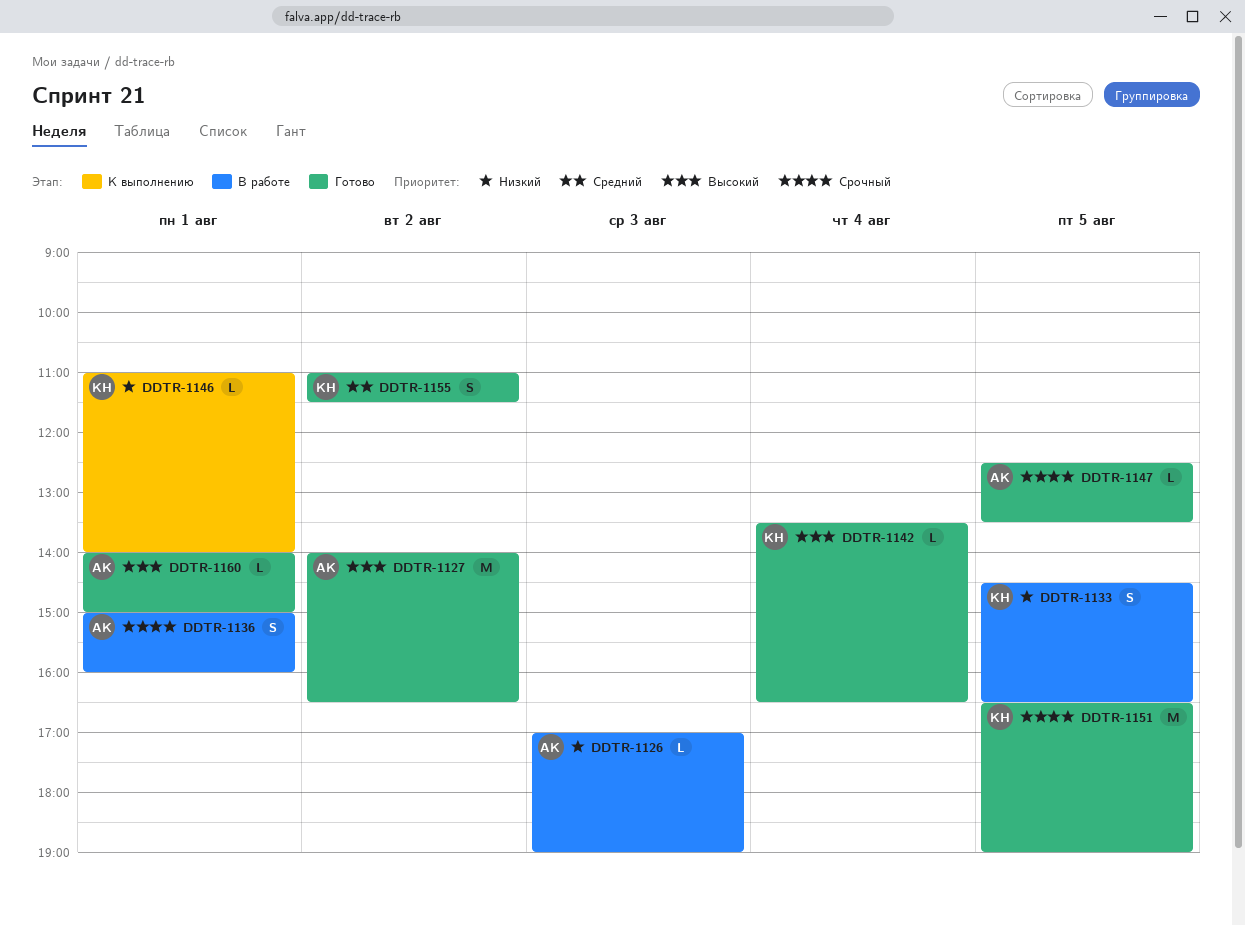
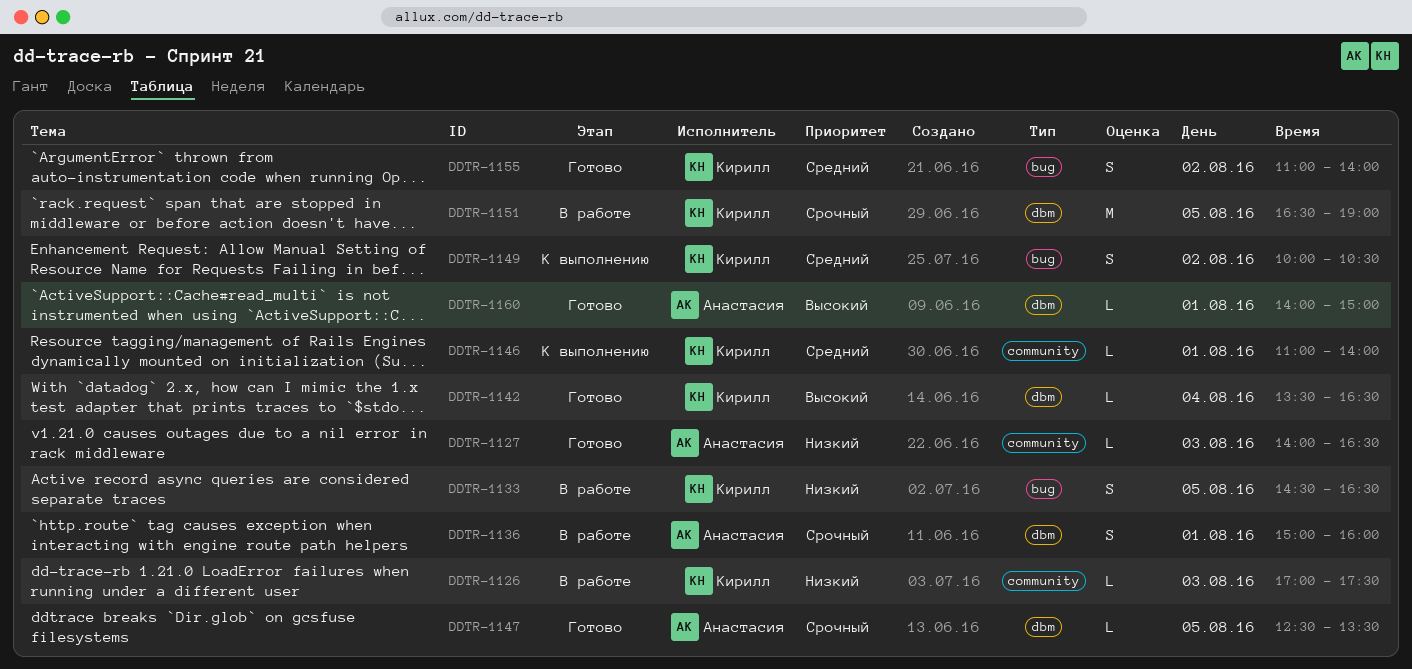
DDTR-1126, owner: Анастасия -> Кирилл
DDTR-1126, ends: 19:00 -> 17:30
DDTR-1127, priority: Высокий -> Низкий
DDTR-1127, estimate: M -> L
DDTR-1127, day: Aug 2 -> Aug 3
DDTR-1146, priority: Низкий -> Средний
DDTR-1149: none -> present
DDTR-1151, status: Готово -> В работе
DDTR-1155, ends: 11:30 -> 14:00

